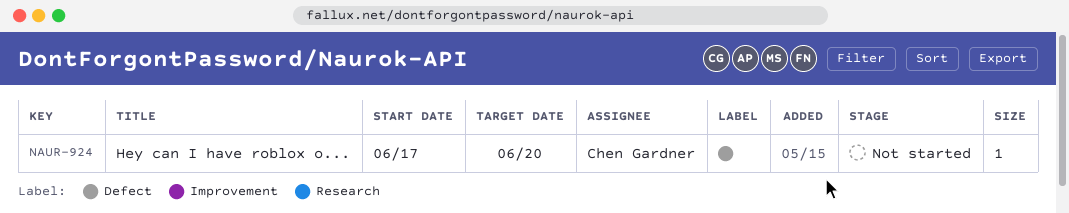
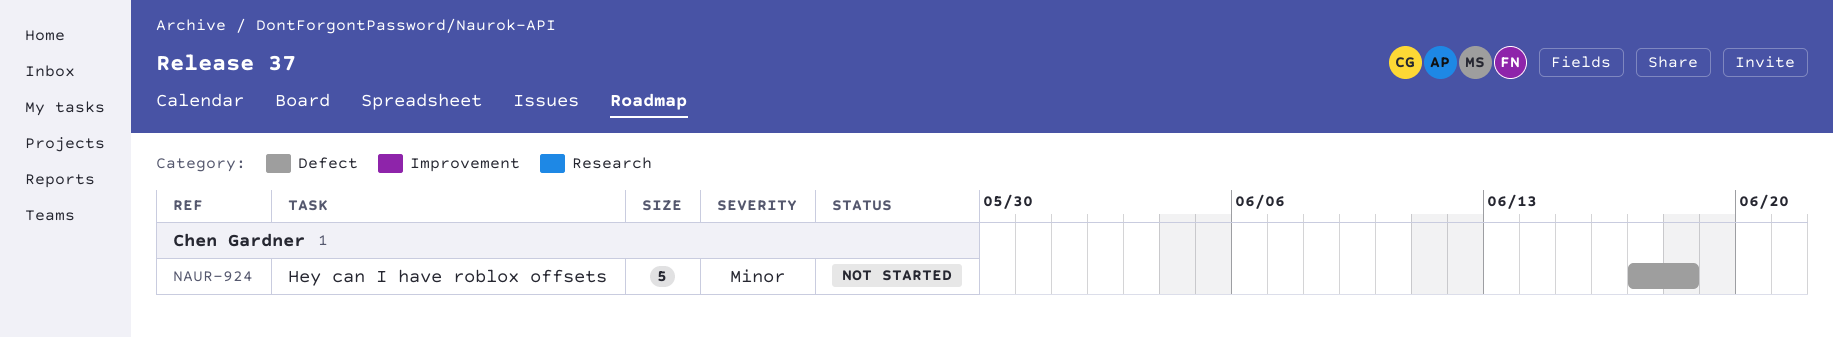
NAUR-924, estimate: 1 -> 5
NAUR-924, due: Jun 20 -> Jun 18

